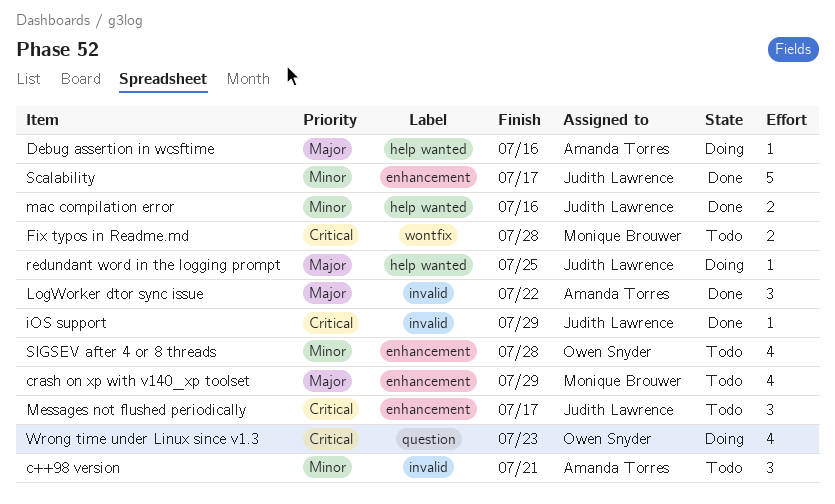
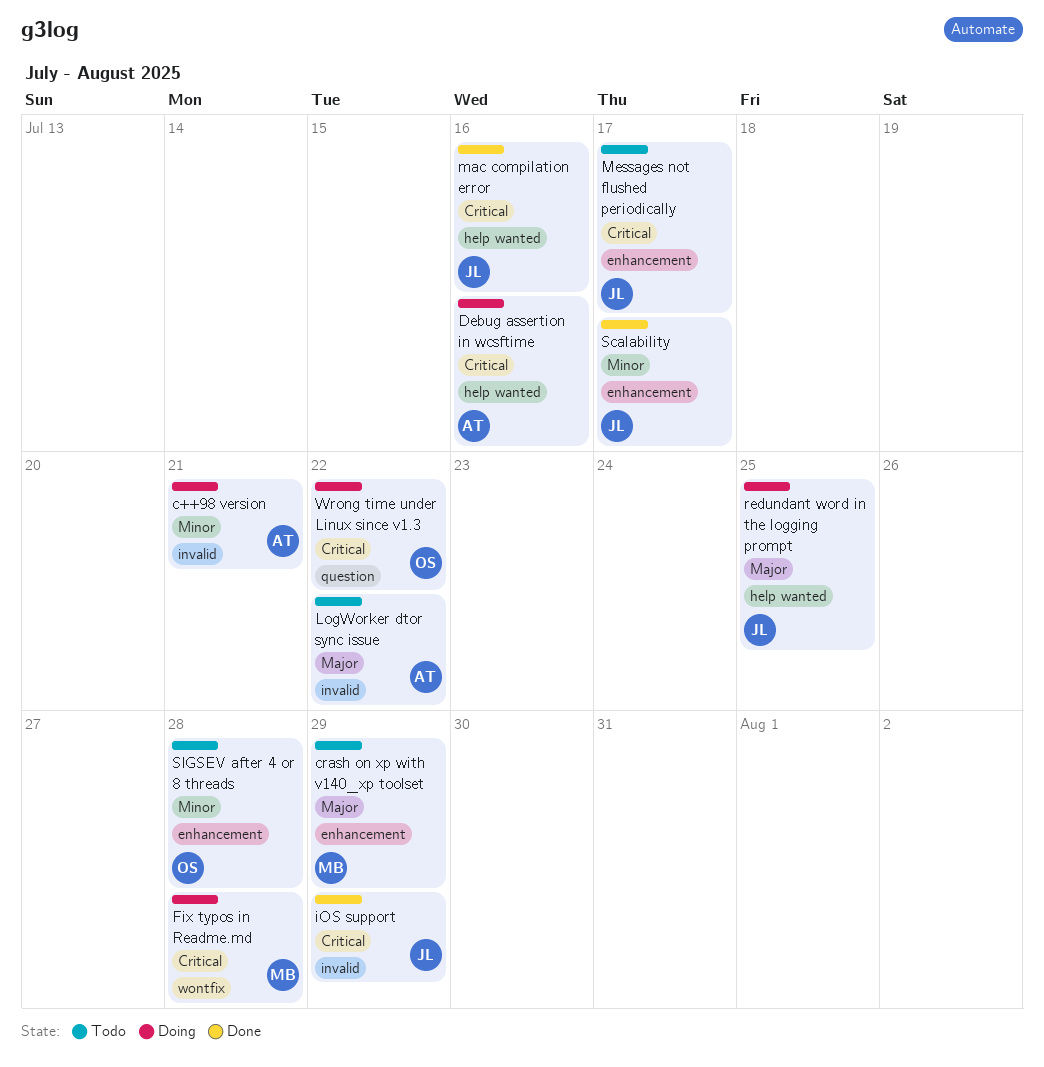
c++98 version, status: Todo -> Doing
Debug assertion in wcsftime, priority: Major -> Critical
Fix typos in Readme.md, status: Todo -> Doing
LogWorker dtor sync issue, status: Done -> Todo
mac compilation error, priority: Minor -> Critical
Wrong time under Linux since v1.3, due: Jul 23 -> Jul 22

